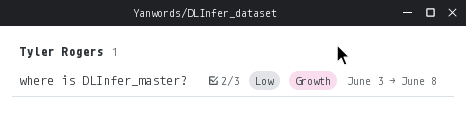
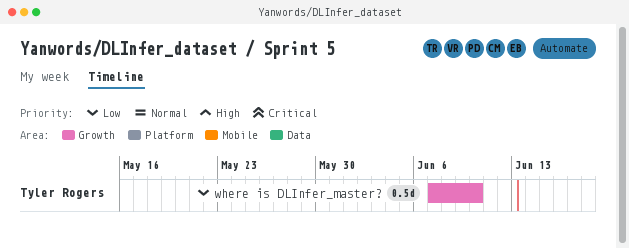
where is DLInfer_master?, start: Jun 3 -> Jun 7
where is DLInfer_master?, due: Jun 8 -> Jun 10

